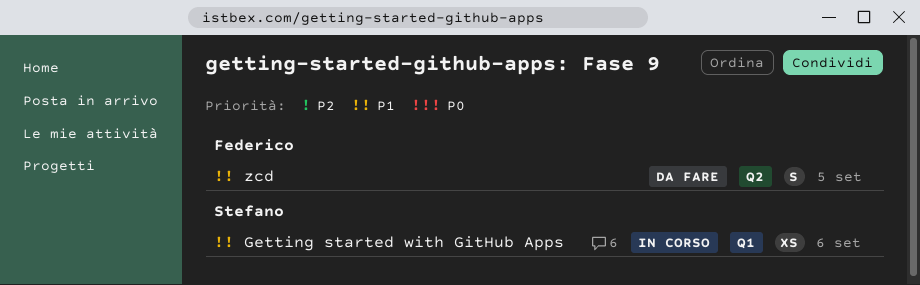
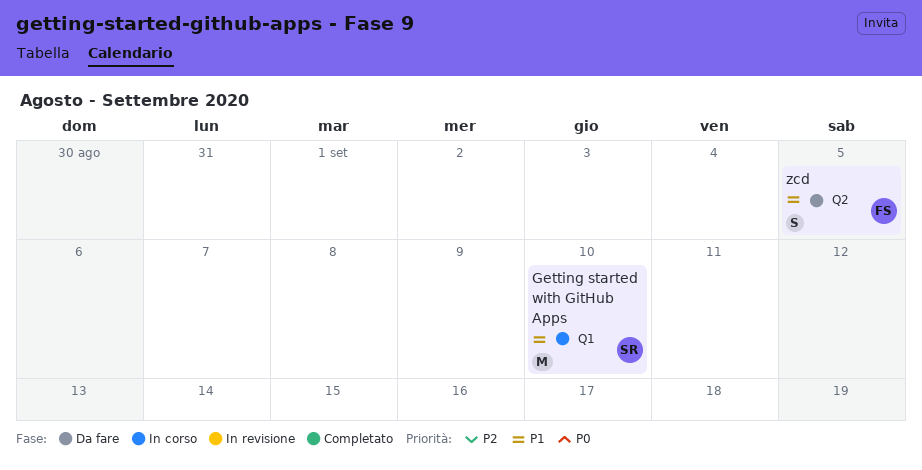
Getting started with GitHub Apps, estimate: XS -> M
Getting started with GitHub Apps, due: Sep 6 -> Sep 10

